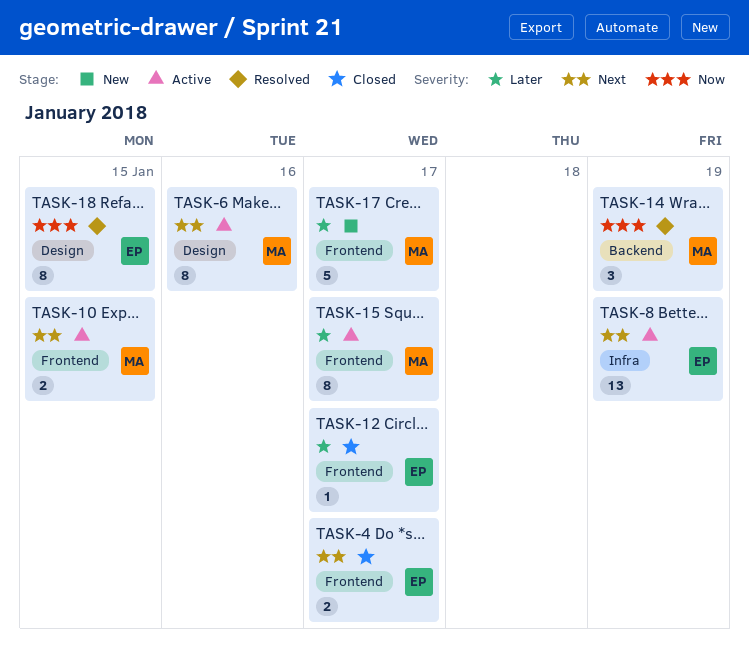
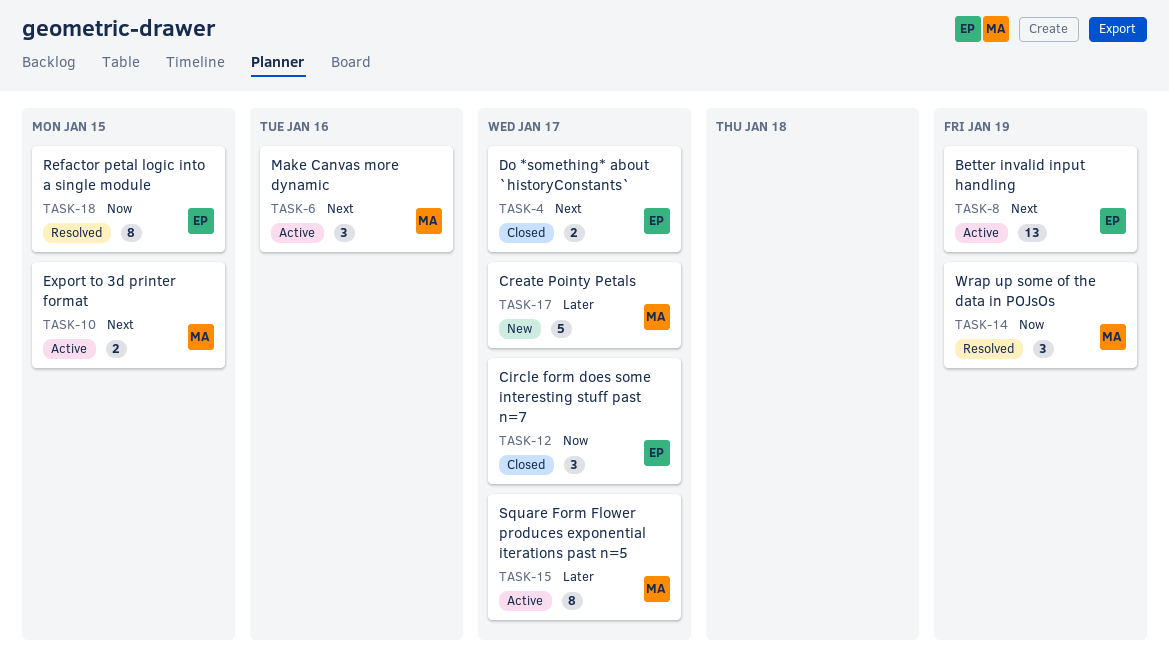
TASK-6, estimate: 8 -> 3
TASK-12, priority: Later -> Now
TASK-12, estimate: 1 -> 3

